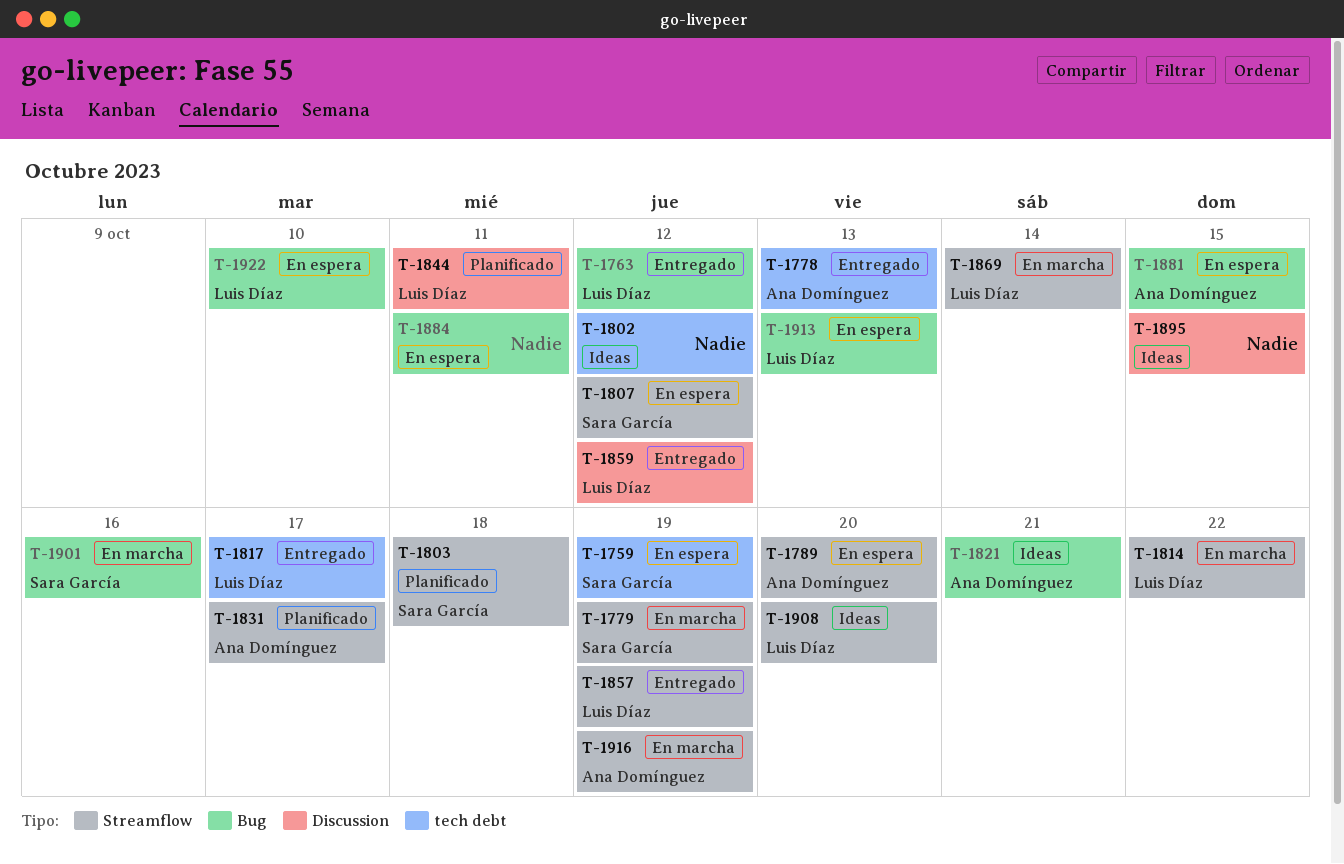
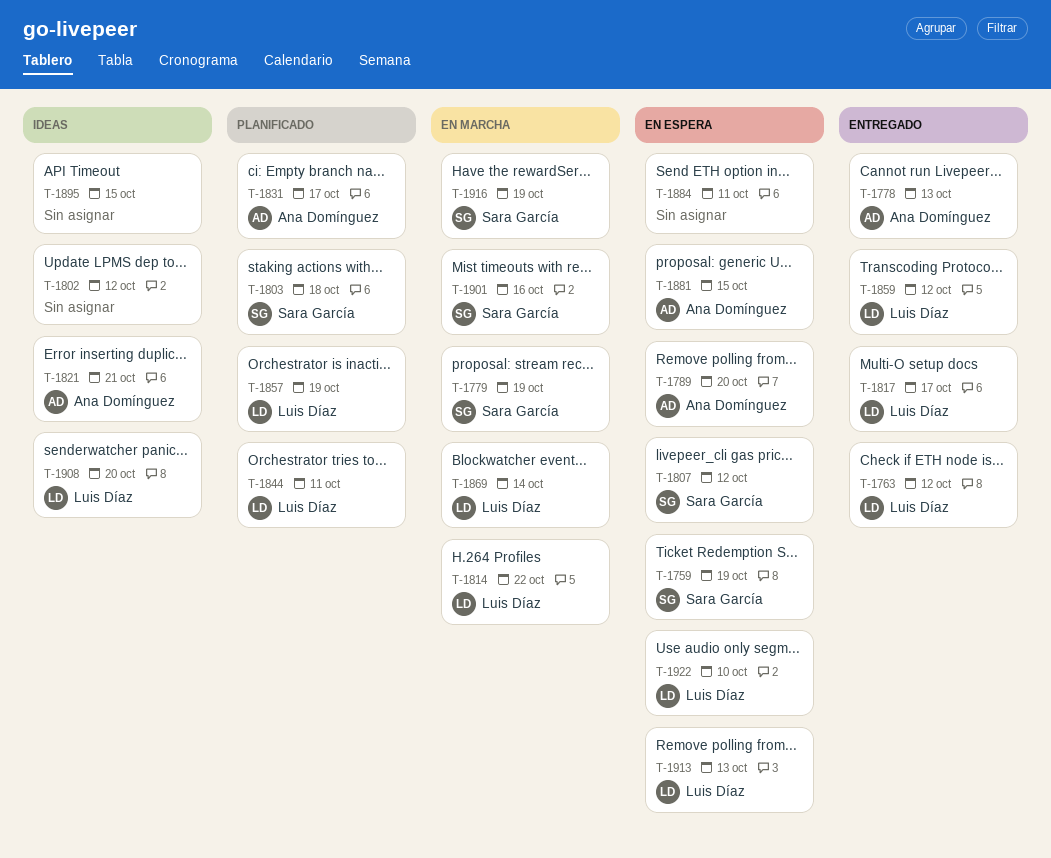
T-1857, status: Entregado -> Planificado
T-1916, owner: Ana Domínguez -> Sara García

